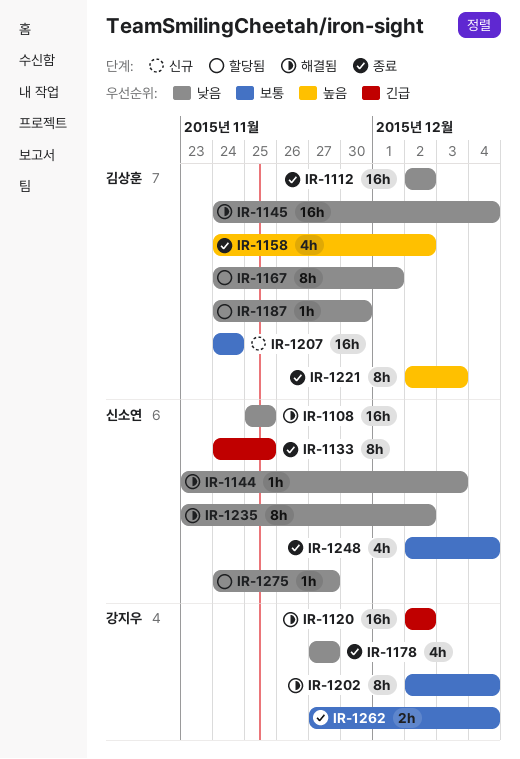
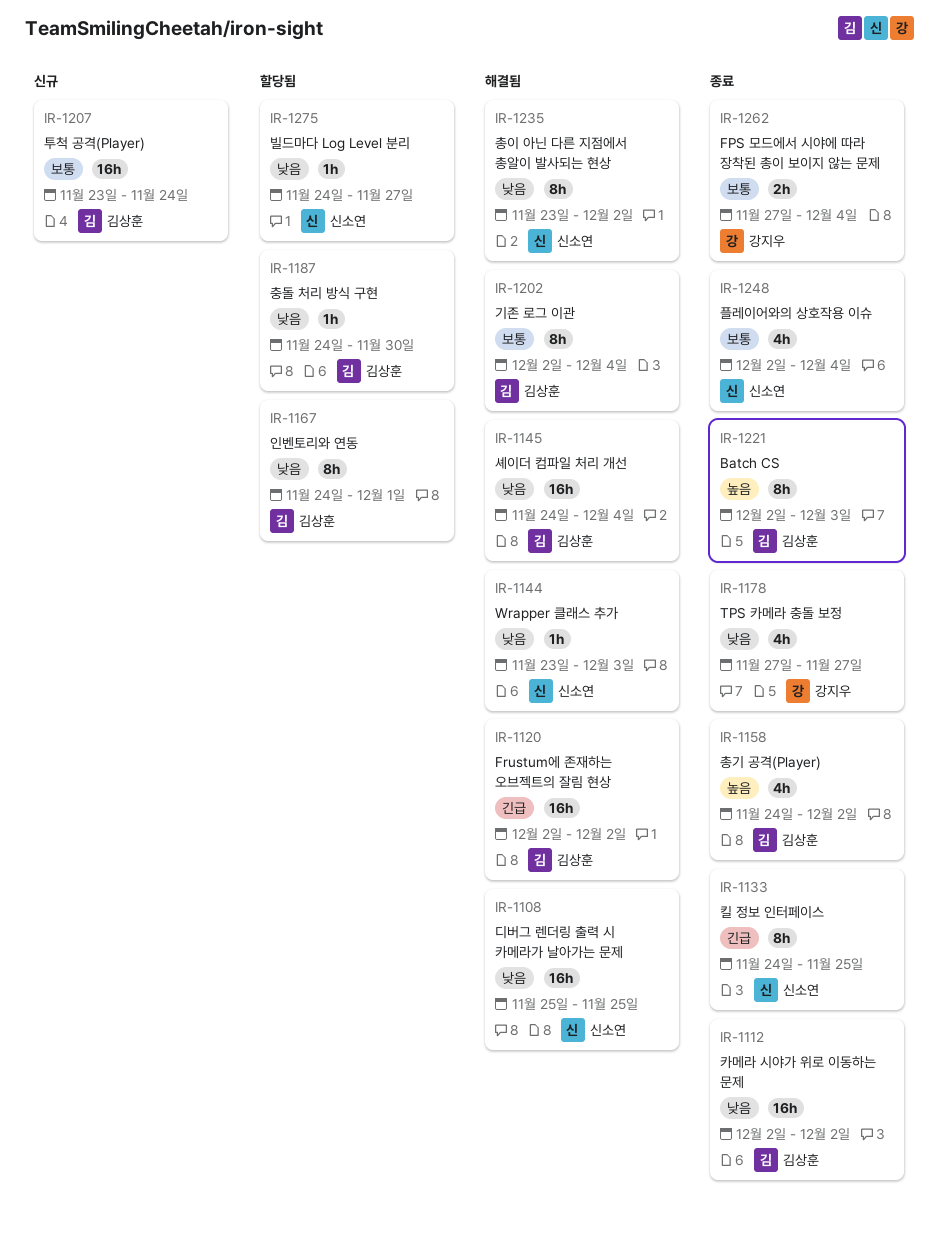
IR-1120, owner: 강지우 -> 김상훈
IR-1202, owner: 강지우 -> 김상훈
IR-1207, start: Nov 24 -> Nov 23

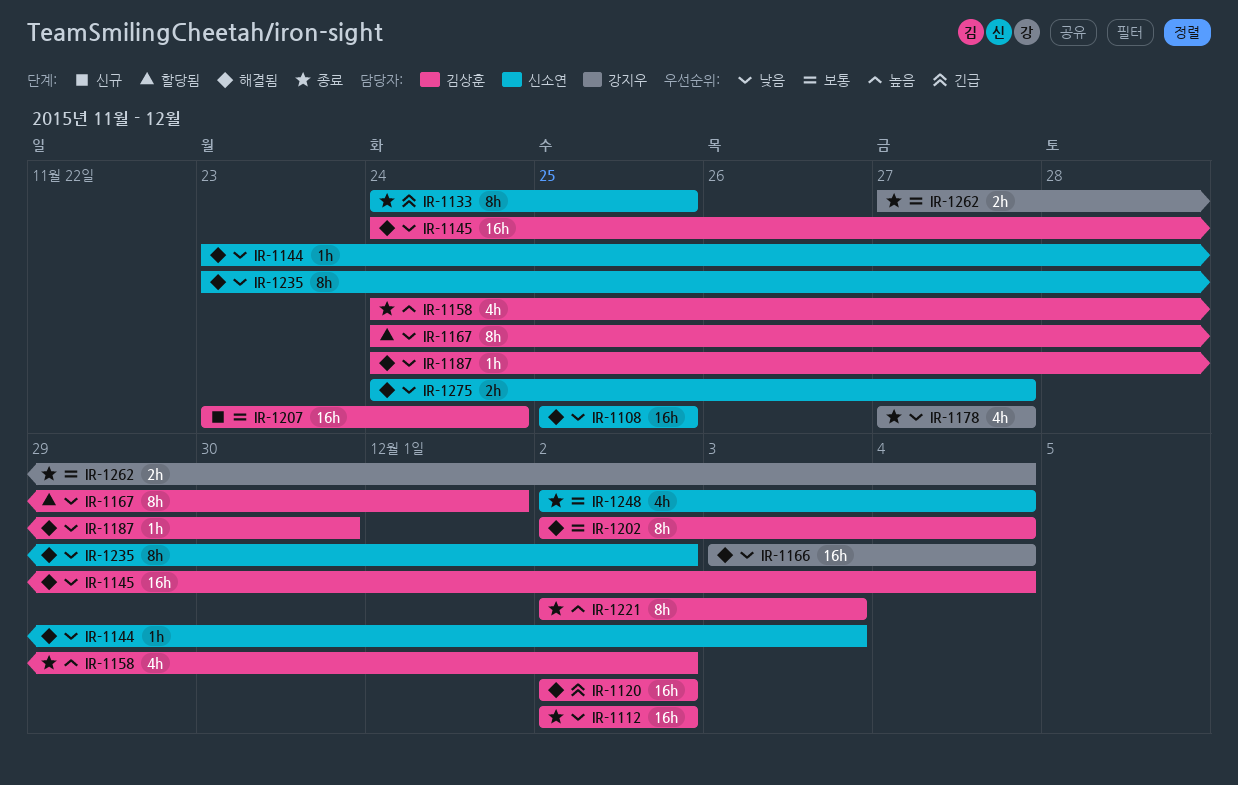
IR-1166: none -> present
IR-1187, status: 할당됨 -> 해결됨
IR-1275, status: 할당됨 -> 해결됨
IR-1275, estimate: 1h -> 2h

